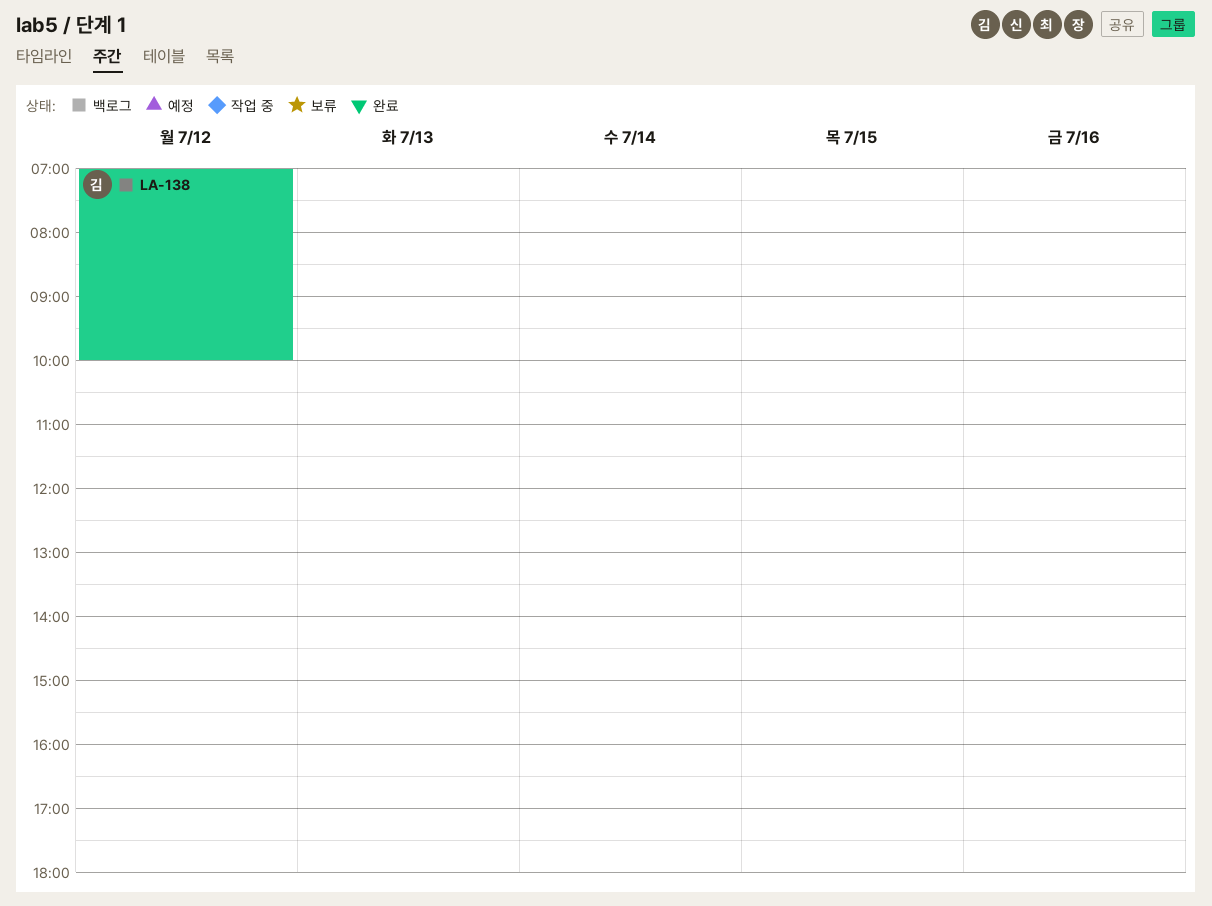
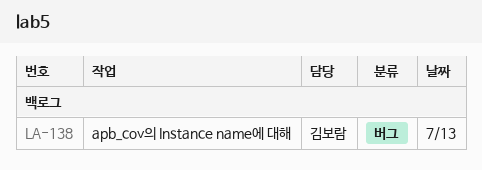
LA-138, day: Jul 12 -> Jul 13

